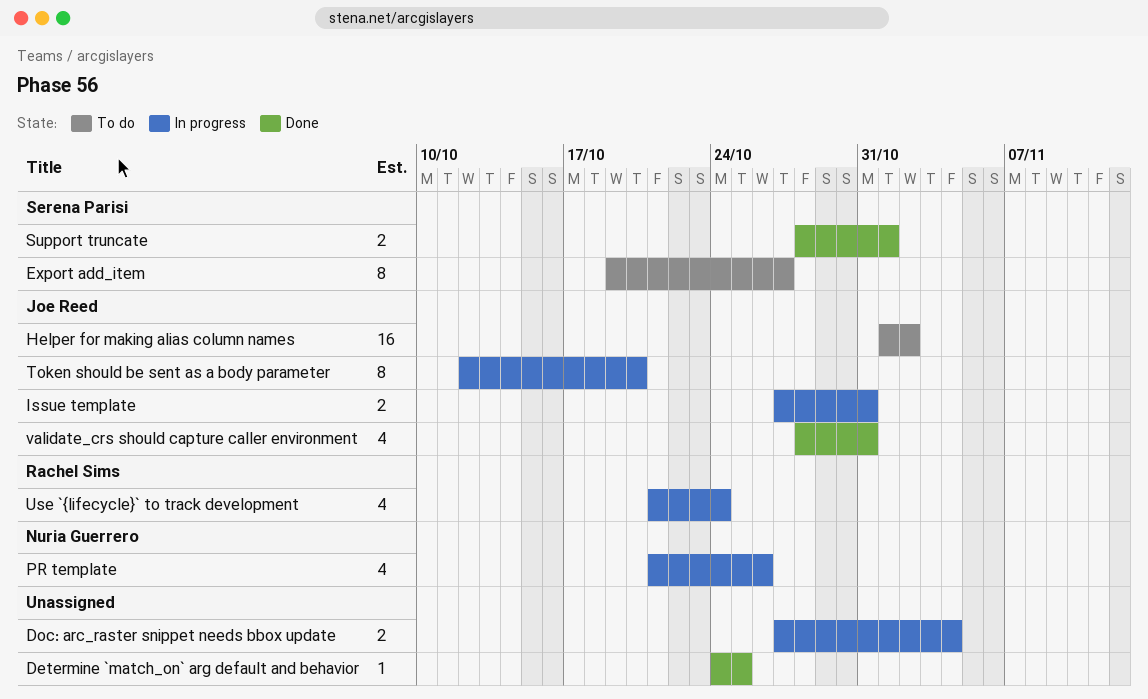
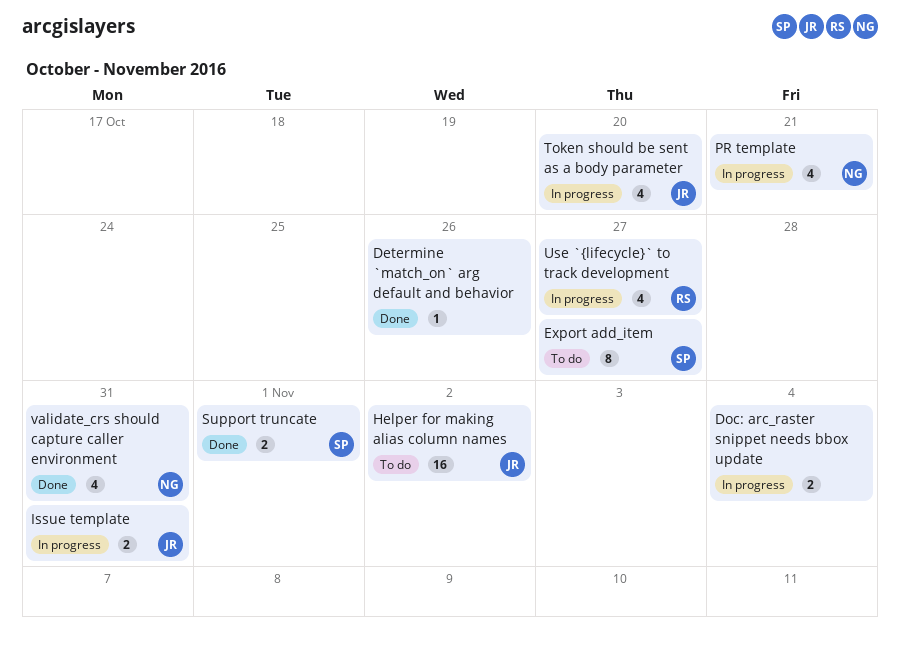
Determine `match_on` arg default and behavior, due: Oct 25 -> Oct 26
PR template, due: Oct 26 -> Oct 21
Token should be sent as a body parameter, estimate: 8 -> 4
Use `{lifecycle}` to track development, due: Oct 24 -> Oct 27
validate_crs should capture caller environment, owner: Joe Reed -> Nuria Guerrero

